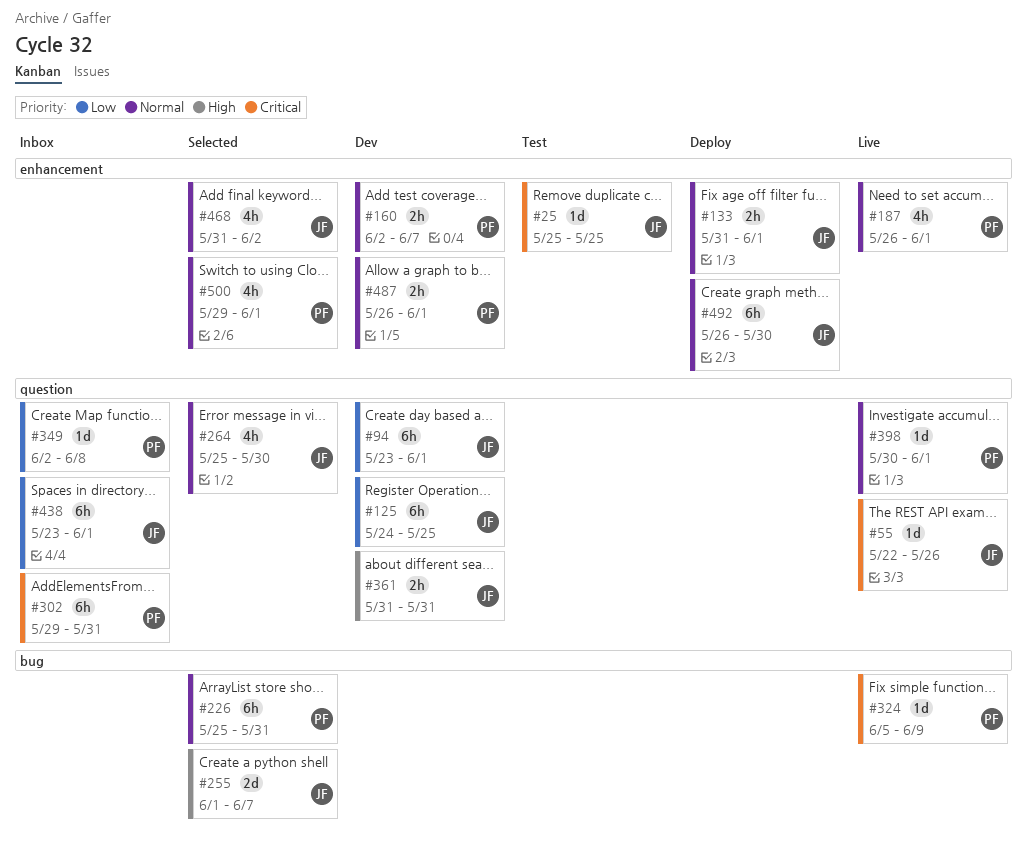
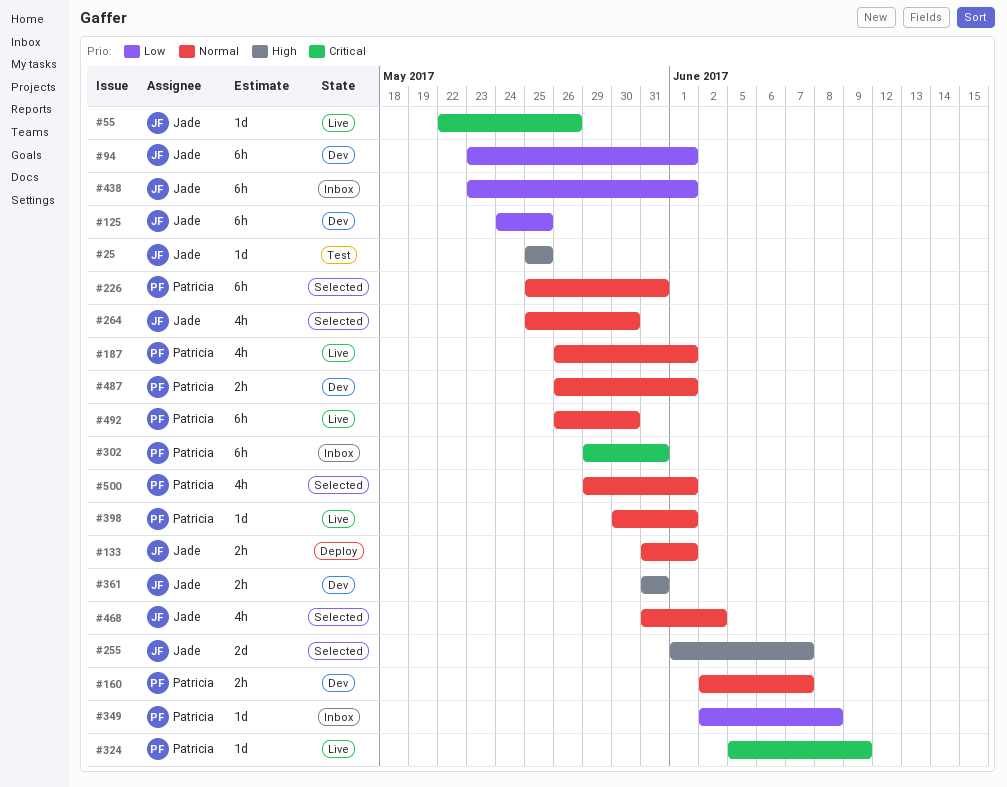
#25, priority: Critical -> High
#492, status: Deploy -> Live
#492, owner: Jade -> Patricia

